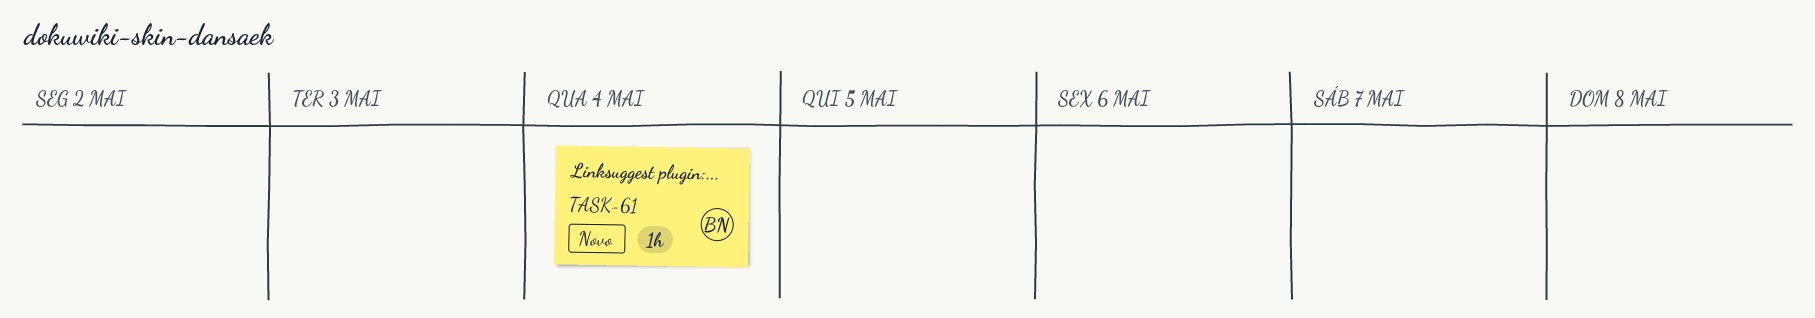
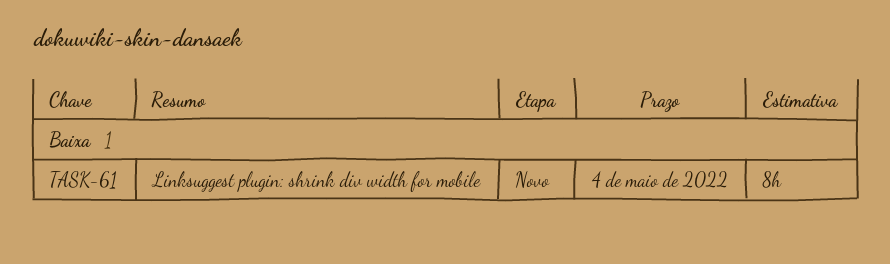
TASK-61, estimate: 1h -> 8h

